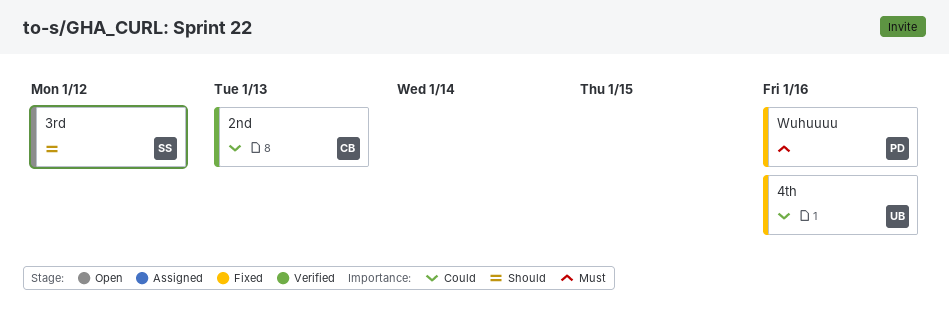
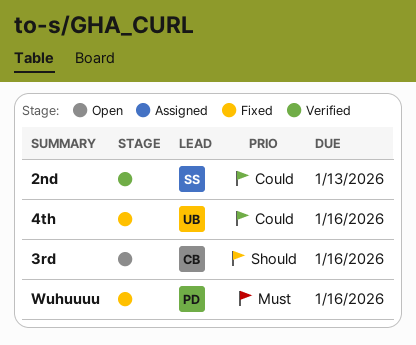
2nd, owner: CB -> SS
3rd, owner: SS -> CB
3rd, due: Jan 12 -> Jan 16

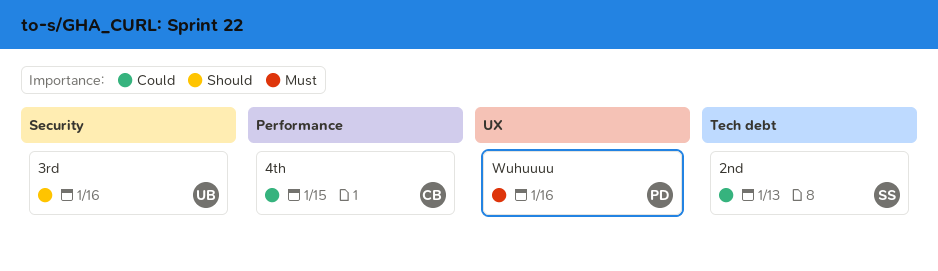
3rd, owner: CB -> UB
4th, owner: UB -> CB
4th, due: Jan 16 -> Jan 15

